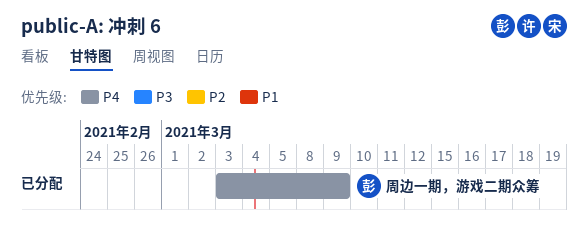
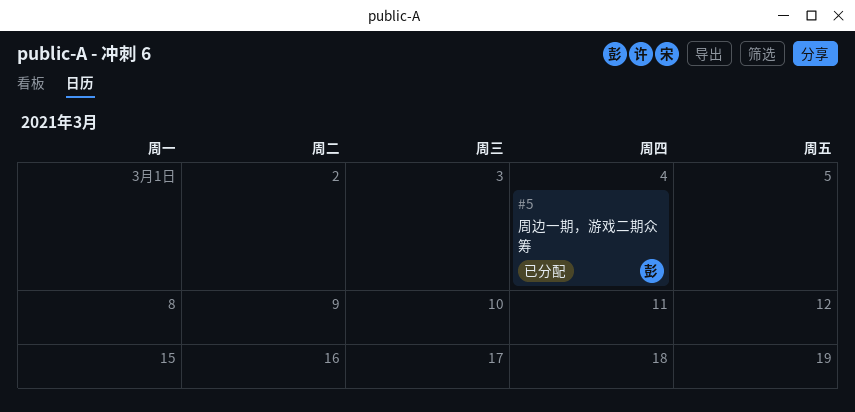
周边一期，游戏二期众筹, due: Mar 9 -> Mar 4

